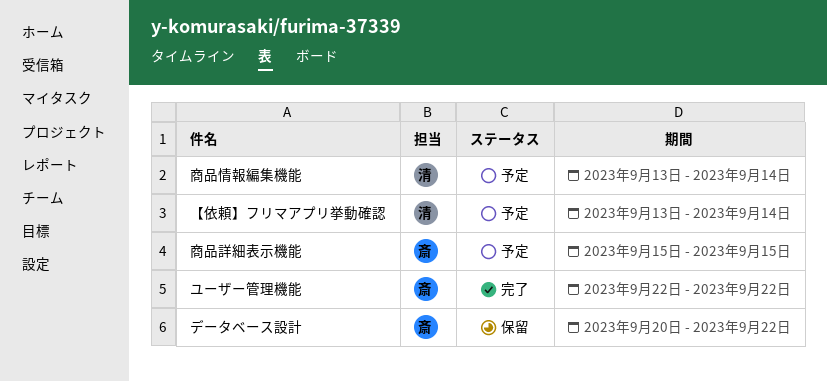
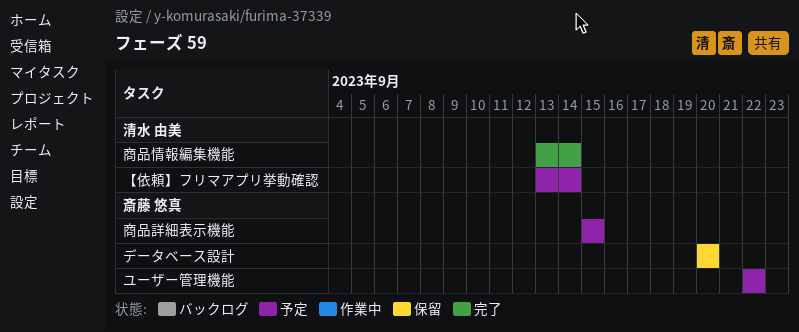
データベース設計, due: Sep 22 -> Sep 20
ユーザー管理機能, status: 完了 -> 予定
商品情報編集機能, status: 予定 -> 完了

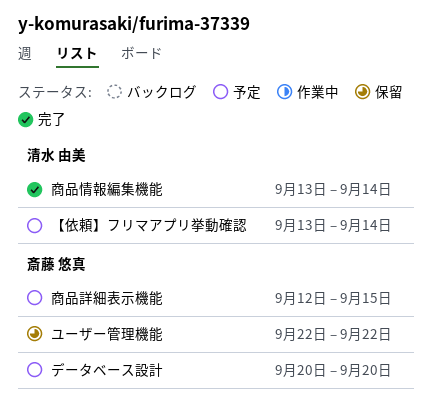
データベース設計, status: 保留 -> 予定
ユーザー管理機能, status: 予定 -> 保留
商品詳細表示機能, start: Sep 15 -> Sep 12

